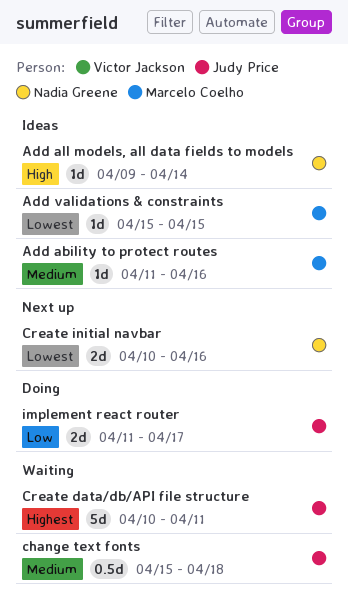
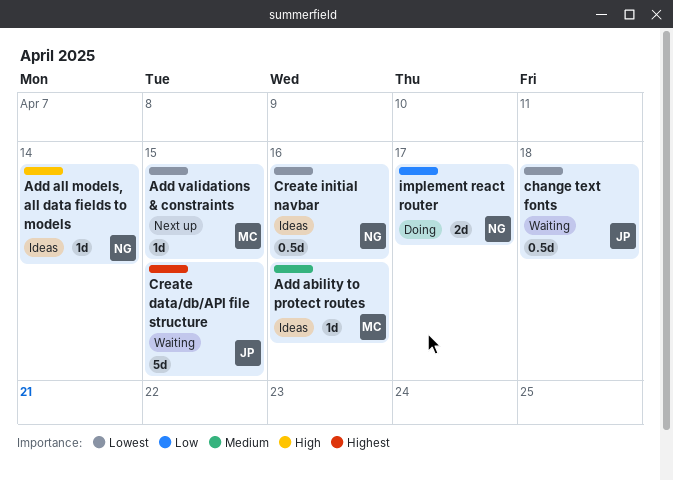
Add validations & constraints, status: Ideas -> Next up
change text fonts, priority: Medium -> Lowest
Create data/db/API file structure, due: Apr 11 -> Apr 15
Create initial navbar, status: Next up -> Ideas
Create initial navbar, estimate: 2d -> 0.5d
implement react router, owner: Judy Price -> Nadia Greene

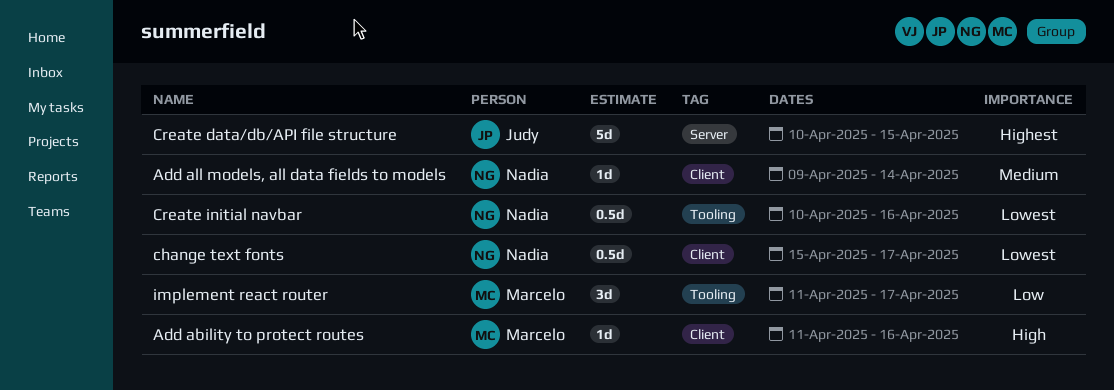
Add ability to protect routes, priority: Medium -> High
Add all models, all data fields to models, priority: High -> Medium
Add validations & constraints: present -> none
change text fonts, owner: Judy -> Nadia
change text fonts, due: Apr 18 -> Apr 17
implement react router, owner: Nadia -> Marcelo
implement react router, estimate: 2d -> 3d

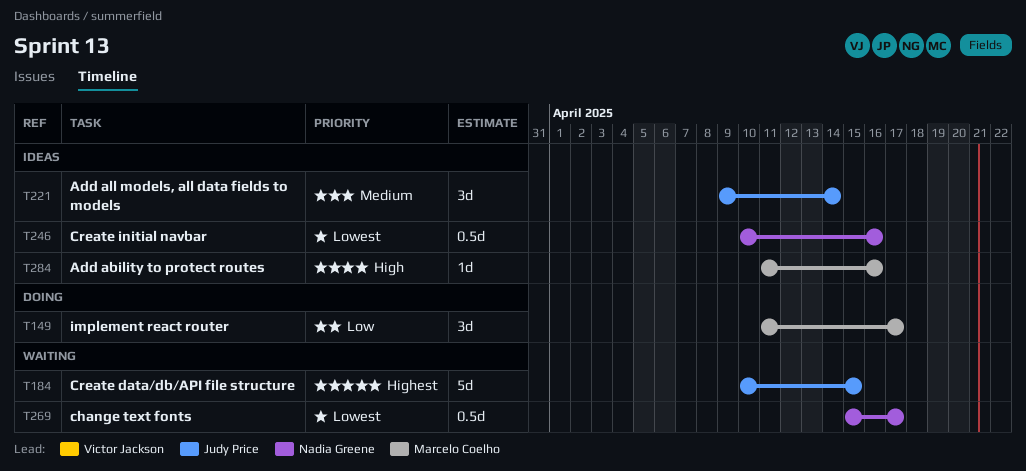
Add all models, all data fields to models, owner: Nadia Greene -> Judy Price
Add all models, all data fields to models, estimate: 1d -> 3d

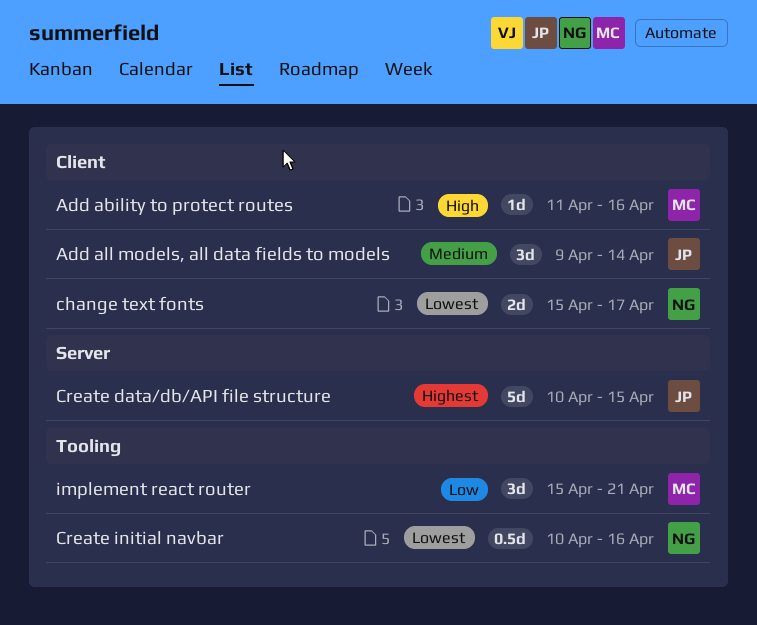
change text fonts, estimate: 0.5d -> 2d
implement react router, start: Apr 11 -> Apr 15
implement react router, due: Apr 17 -> Apr 21

